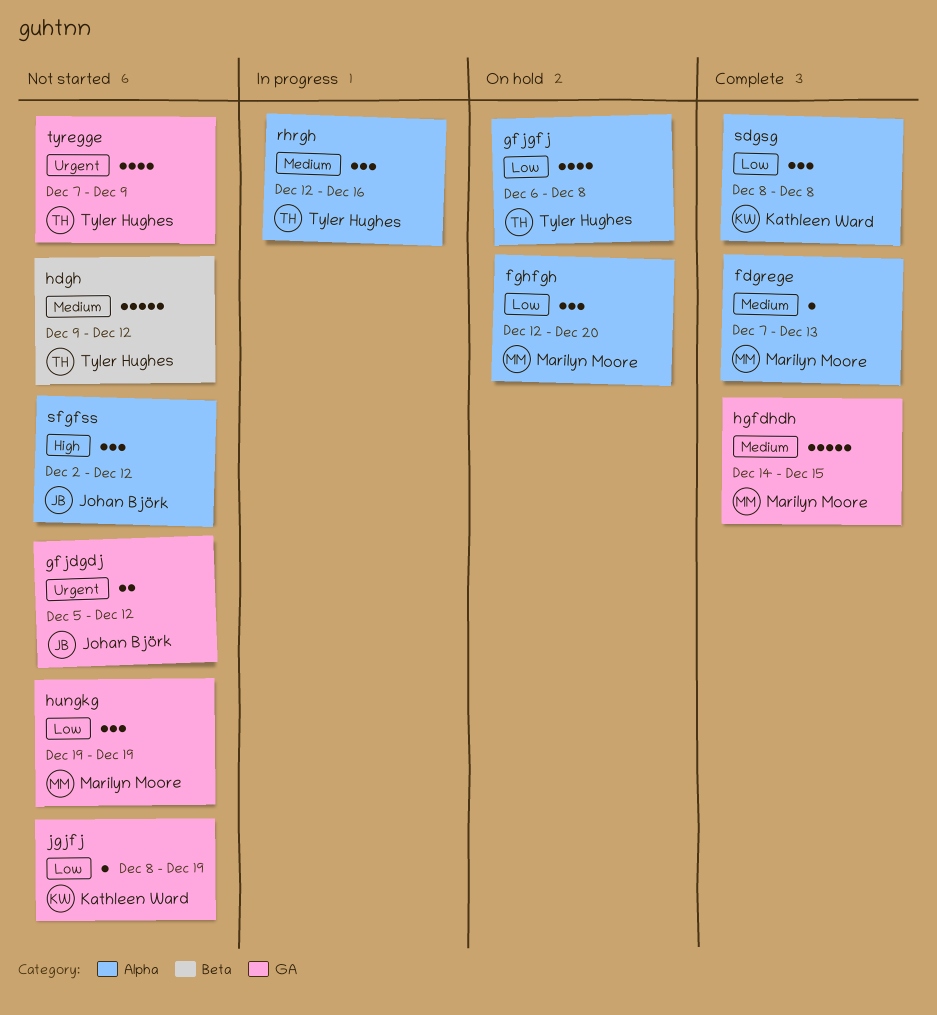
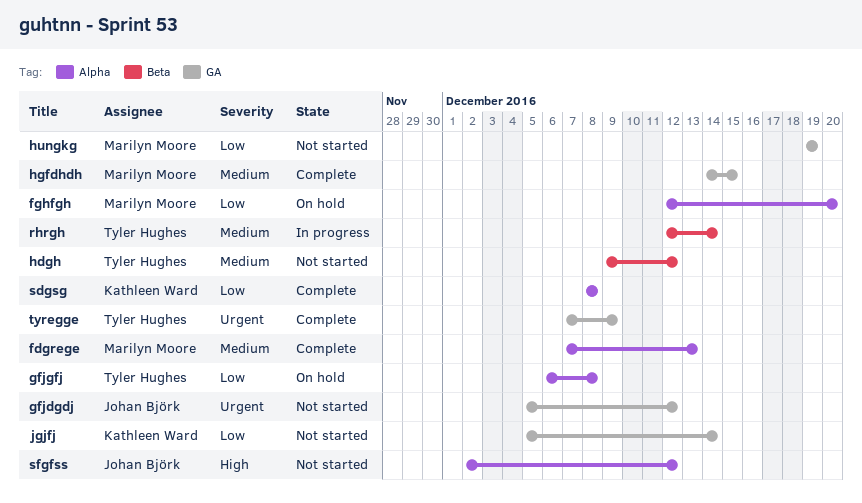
jgjfj, start: Dec 8 -> Dec 5
jgjfj, due: Dec 19 -> Dec 14
rhrgh, label: Alpha -> Beta
rhrgh, due: Dec 16 -> Dec 14
tyregge, status: Not started -> Complete

